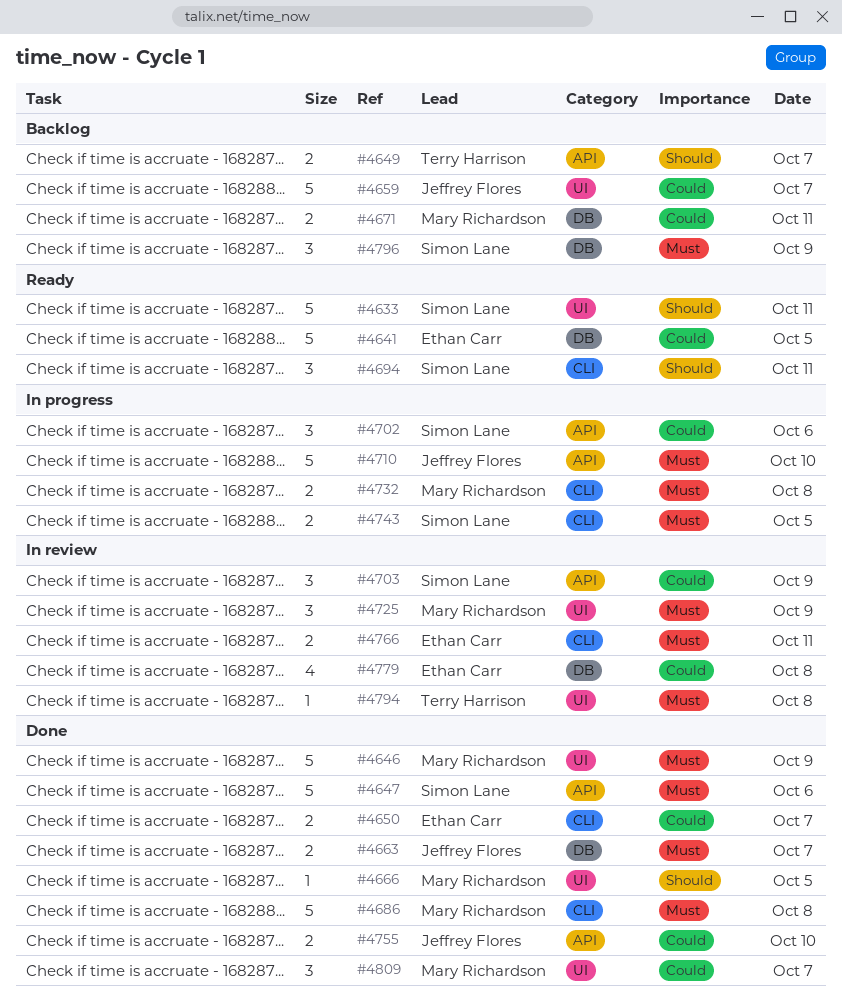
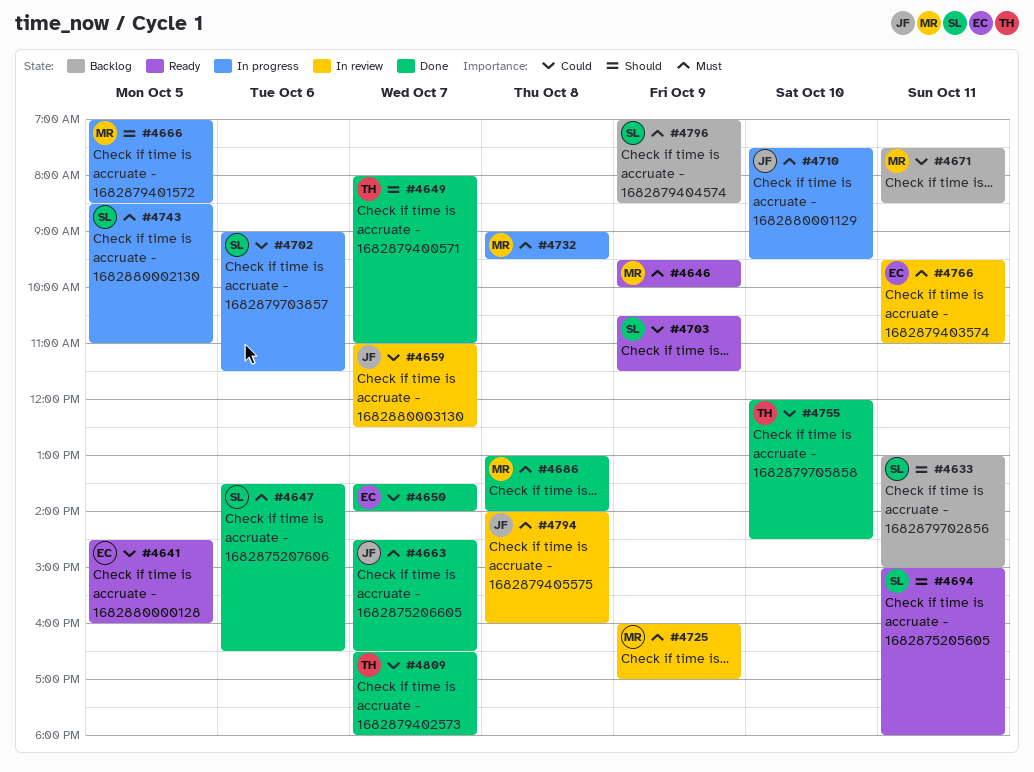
#4633, status: Ready -> Backlog
#4646, status: Done -> Ready
#4649, status: Backlog -> Done
#4659, status: Backlog -> In review
#4666, status: Done -> In progress
#4703, status: In review -> Ready
#4755, owner: Jeffrey Flores -> Terry Harrison
#4779: present -> none
#4794, owner: Terry Harrison -> Jeffrey Flores
#4809, owner: Mary Richardson -> Terry Harrison

